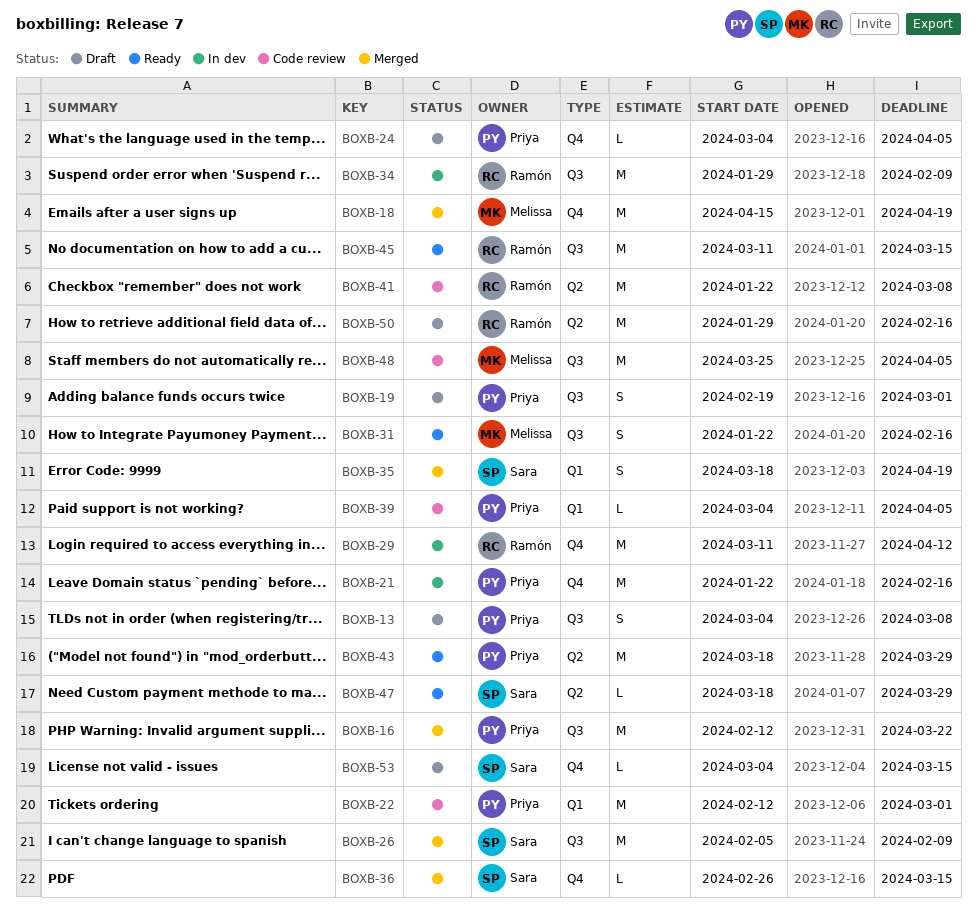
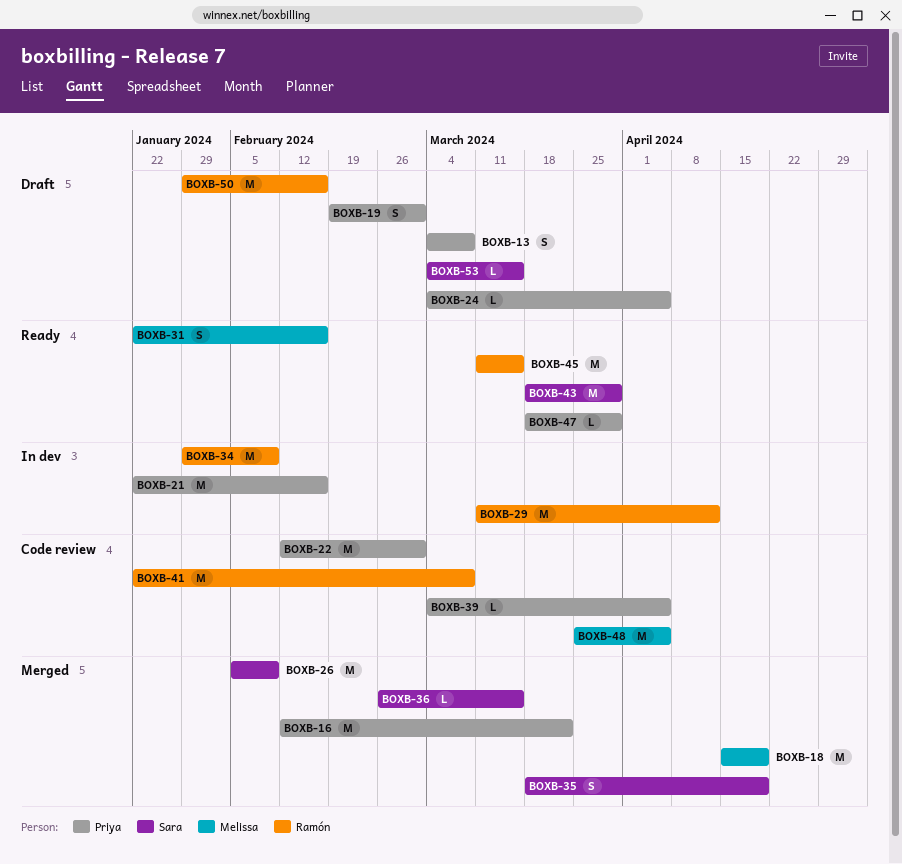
BOXB-43, owner: Priya -> Sara
BOXB-47, owner: Sara -> Priya

